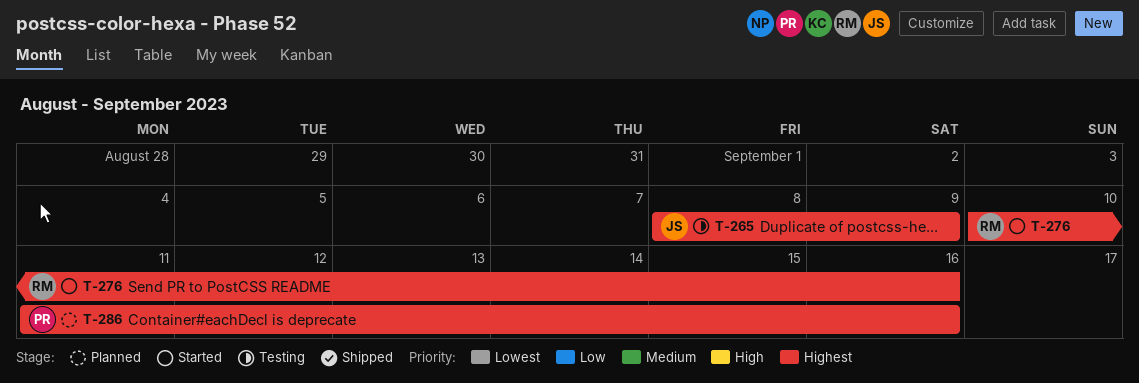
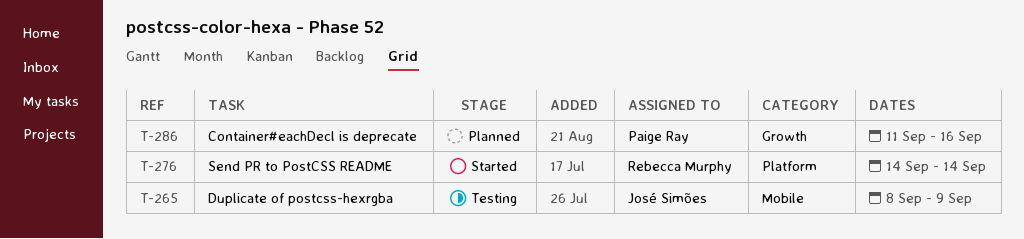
T-276, start: Sep 10 -> Sep 14
T-276, due: Sep 16 -> Sep 14

